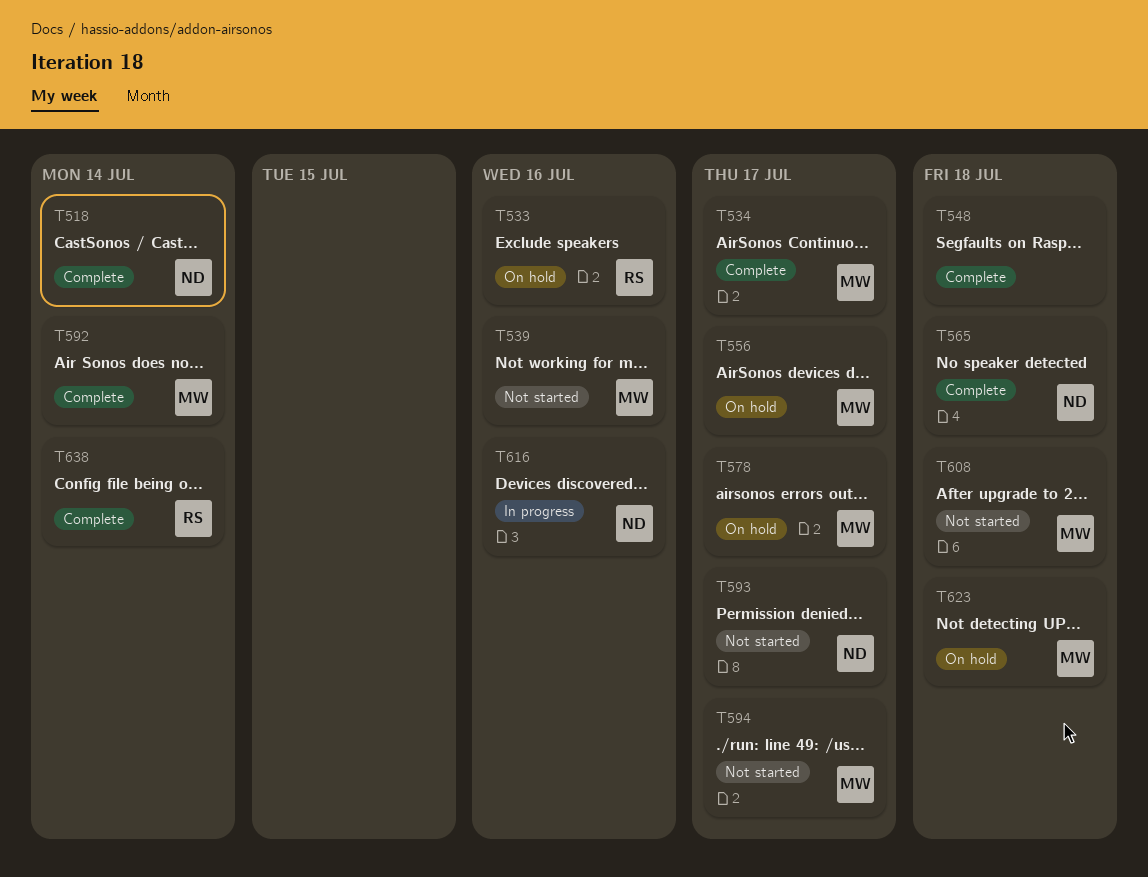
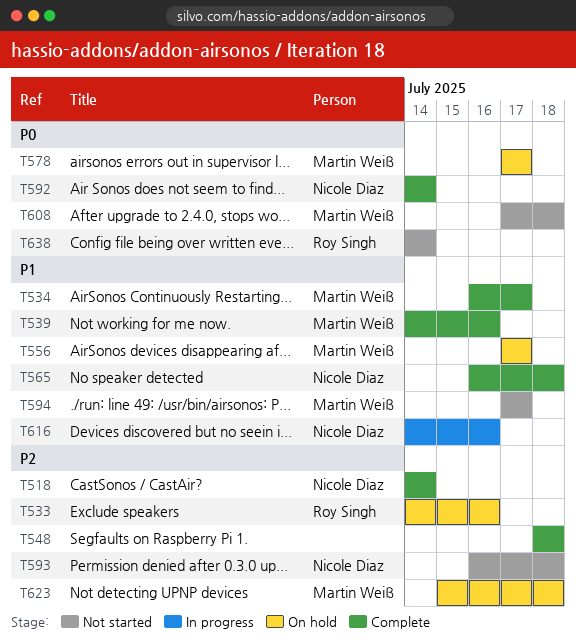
T539, status: Not started -> Complete
T592, owner: Martin Weiß -> Nicole Diaz
T593, due: Jul 17 -> Jul 18
T638, status: Complete -> Not started

